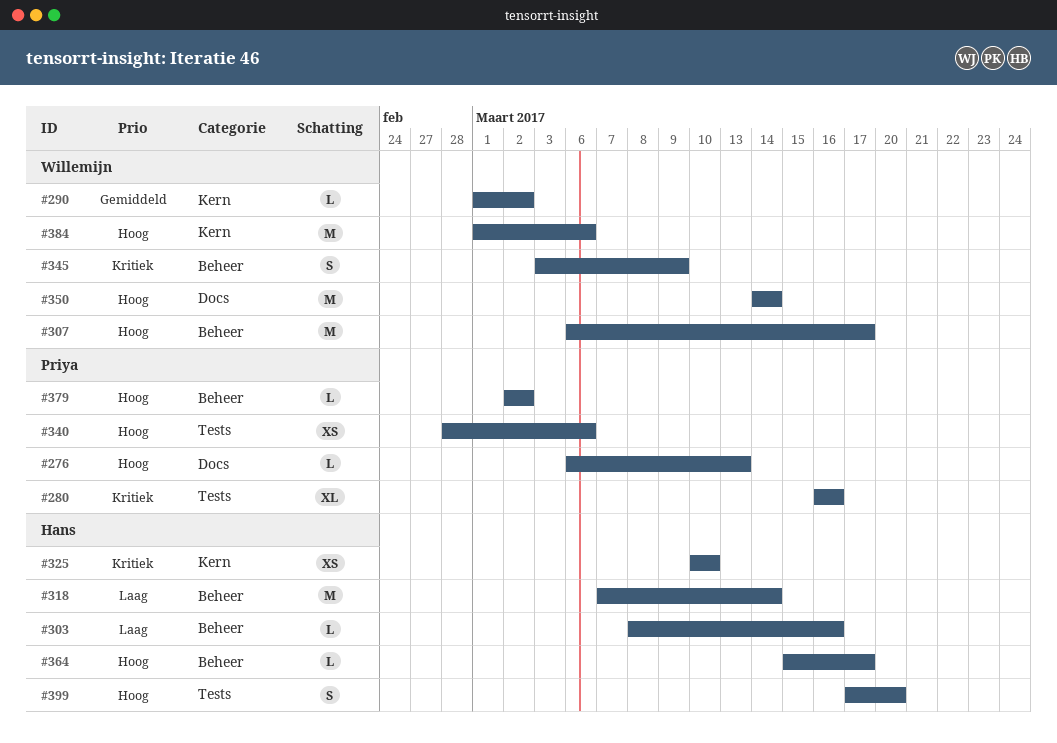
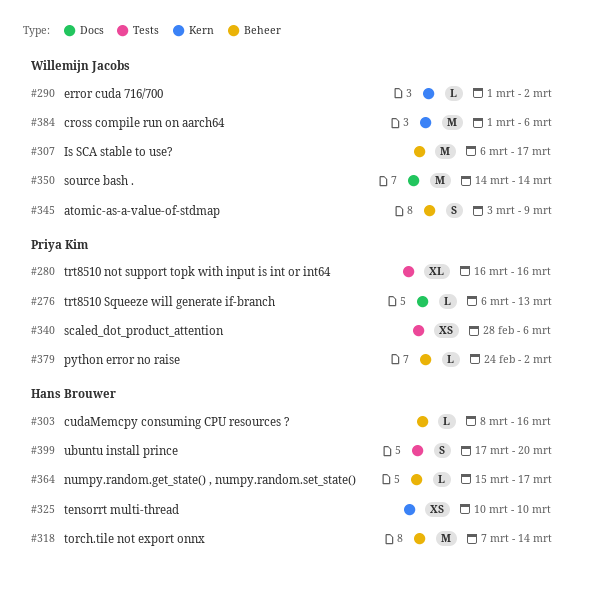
#379, start: Mar 2 -> Feb 24

